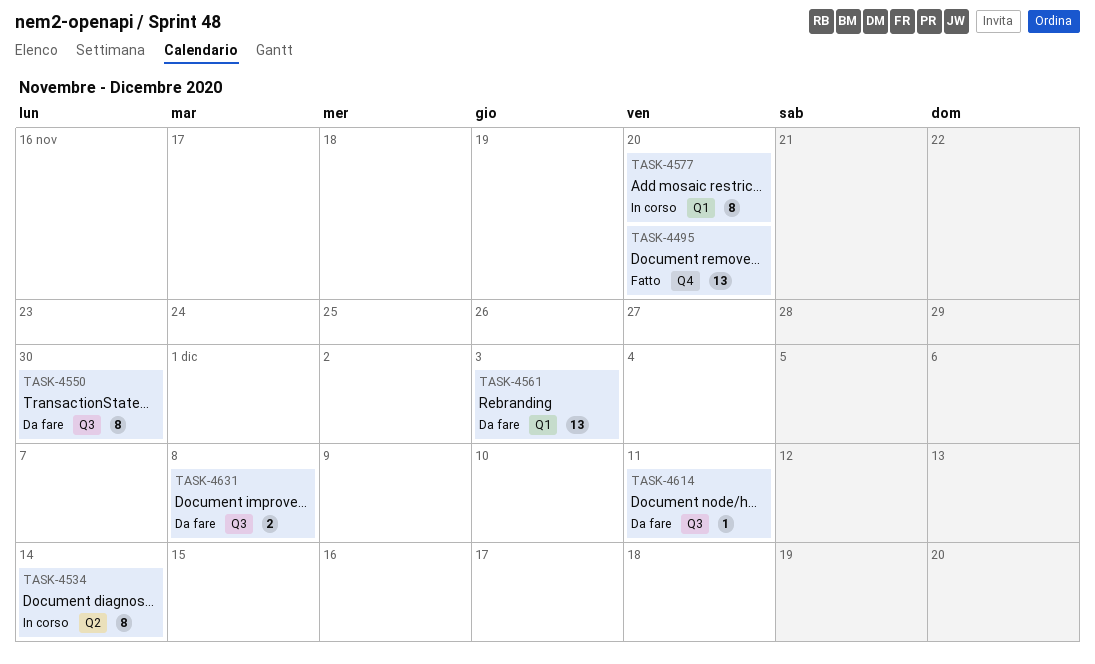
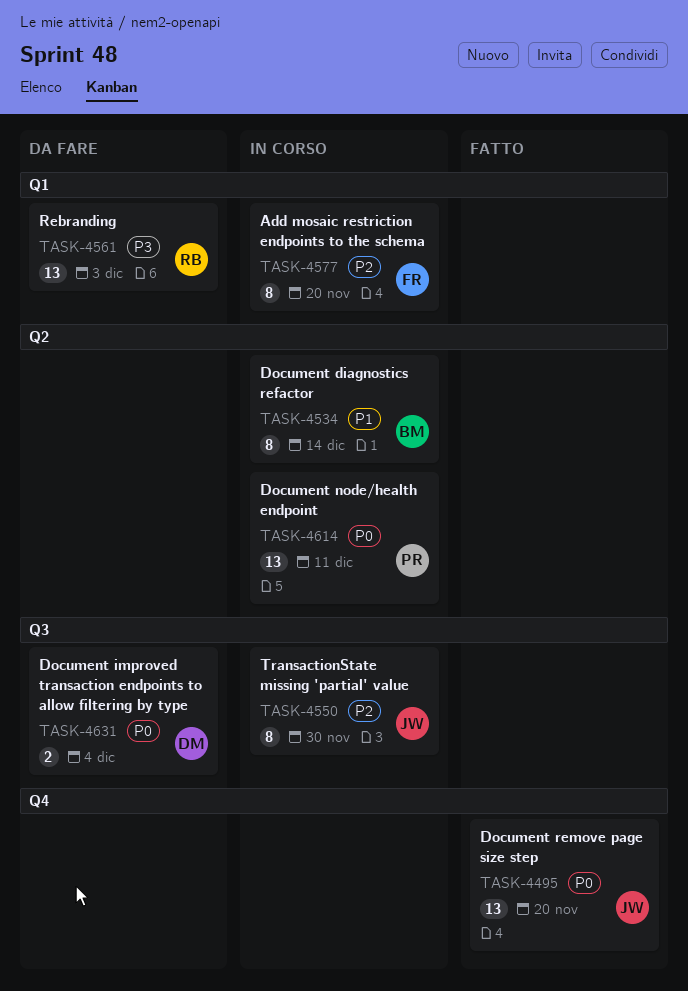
TASK-4550, status: Da fare -> In corso
TASK-4614, status: Da fare -> In corso
TASK-4614, label: Q3 -> Q2
TASK-4614, estimate: 1 -> 13
TASK-4631, due: Dec 8 -> Dec 4

